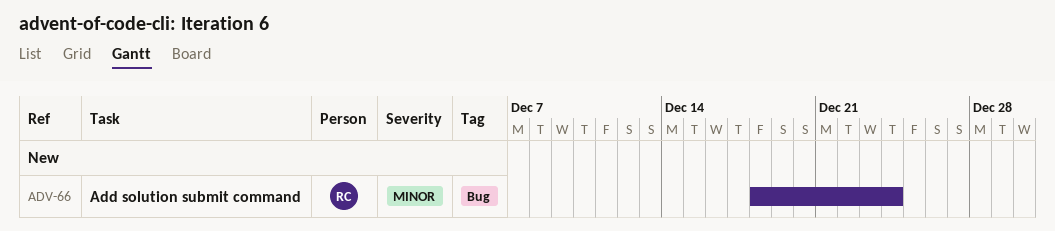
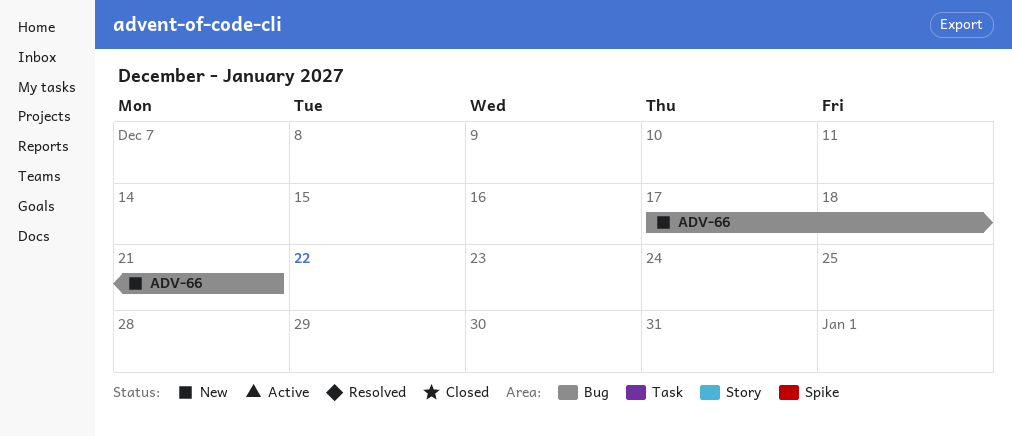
ADV-66, start: Dec 18 -> Dec 17
ADV-66, due: Dec 24 -> Dec 21

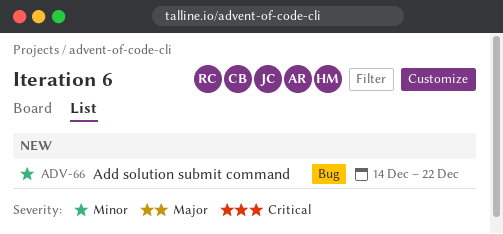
ADV-66, start: Dec 17 -> Dec 14
ADV-66, due: Dec 21 -> Dec 22

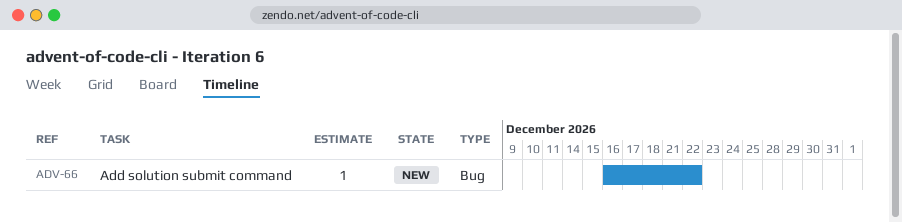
ADV-66, start: Dec 14 -> Dec 16

